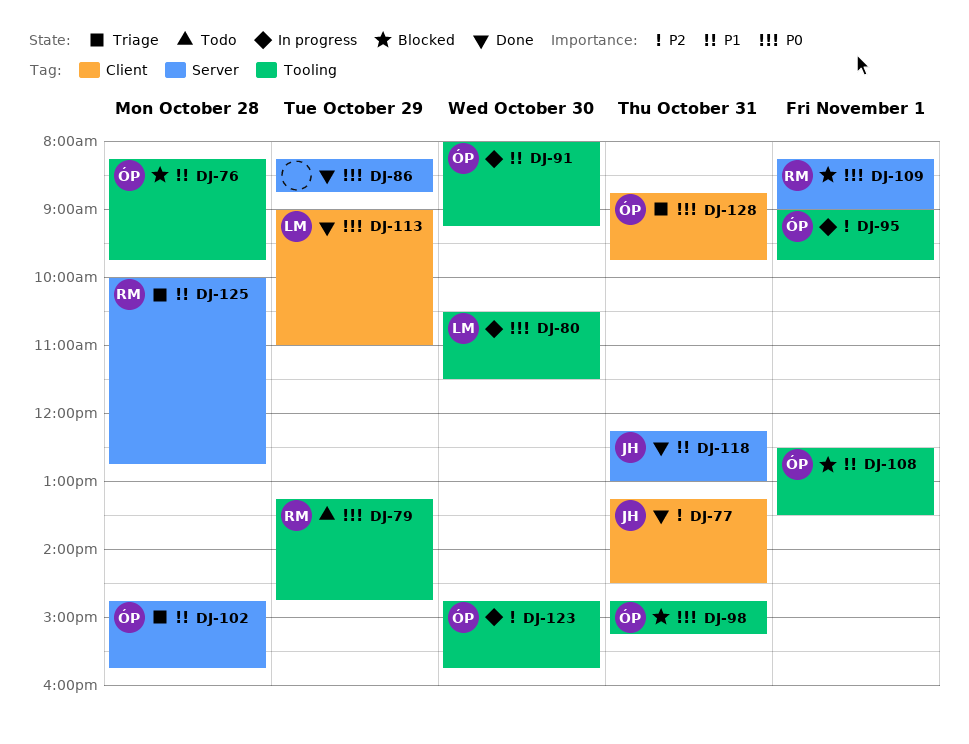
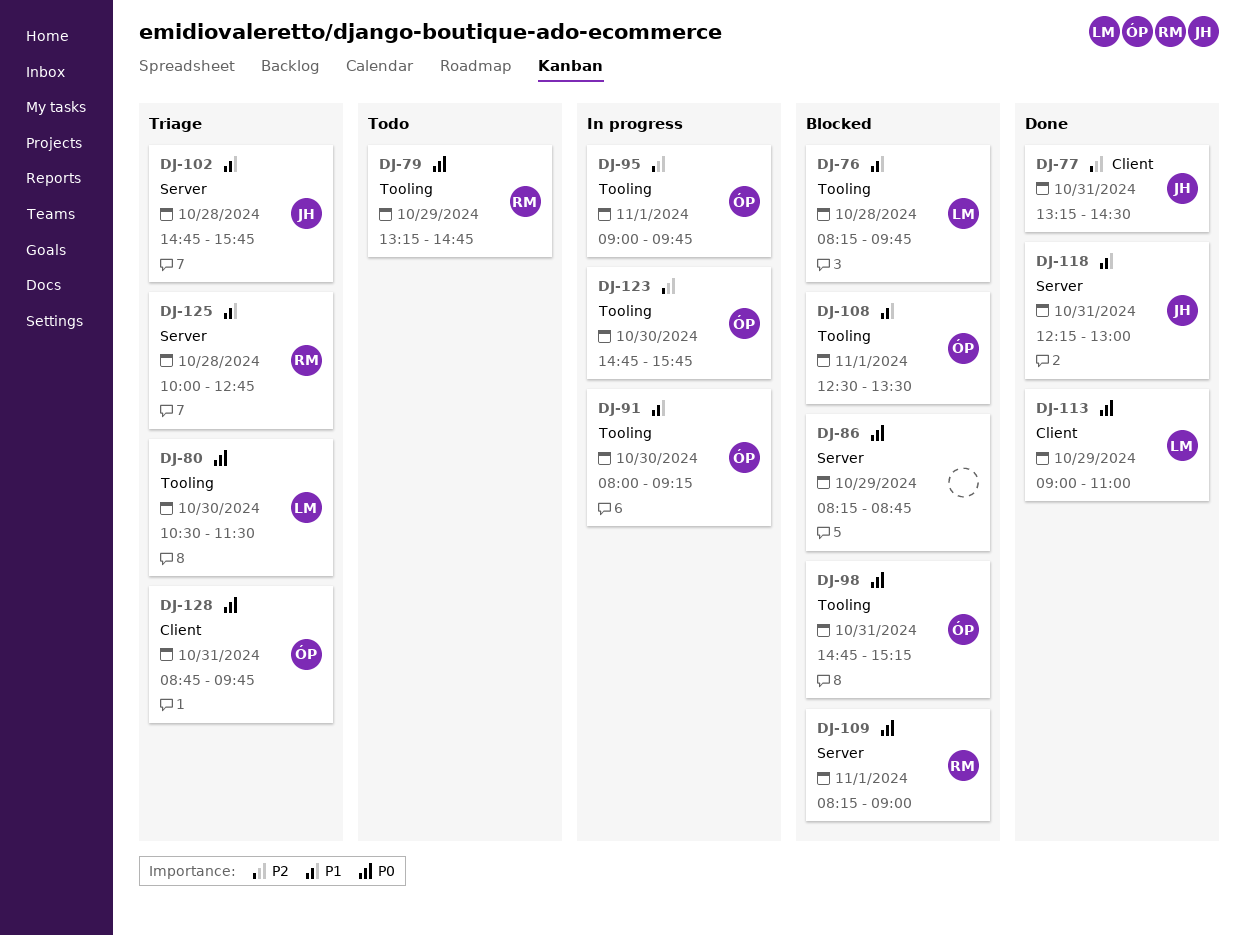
DJ-76, owner: ÓP -> LM
DJ-80, status: In progress -> Triage
DJ-86, status: Done -> Blocked
DJ-102, owner: ÓP -> JH

